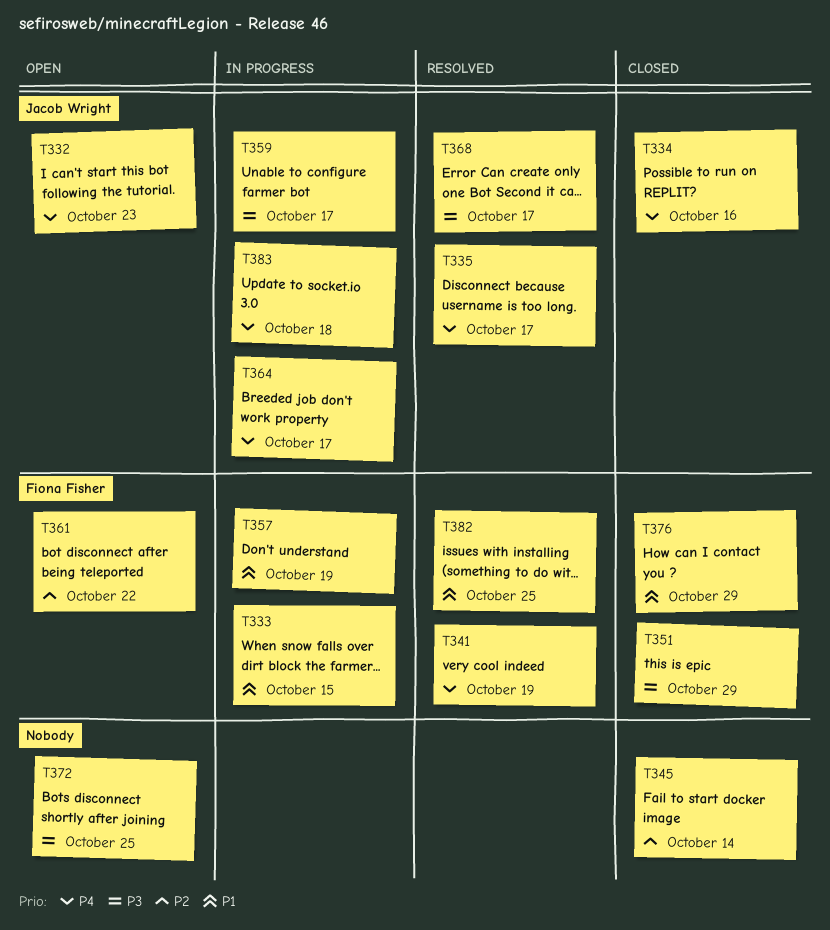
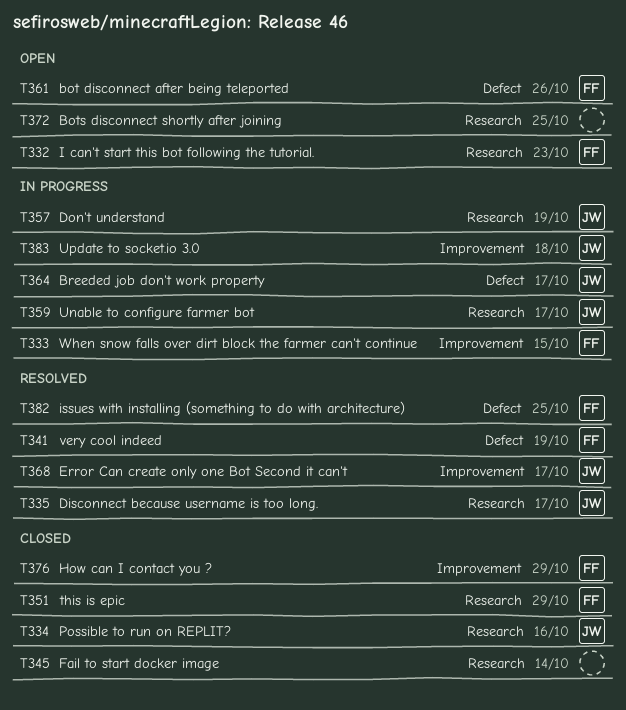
T332, owner: Jacob Wright -> Fiona Fisher
T357, owner: Fiona Fisher -> Jacob Wright
T361, due: Oct 22 -> Oct 26

